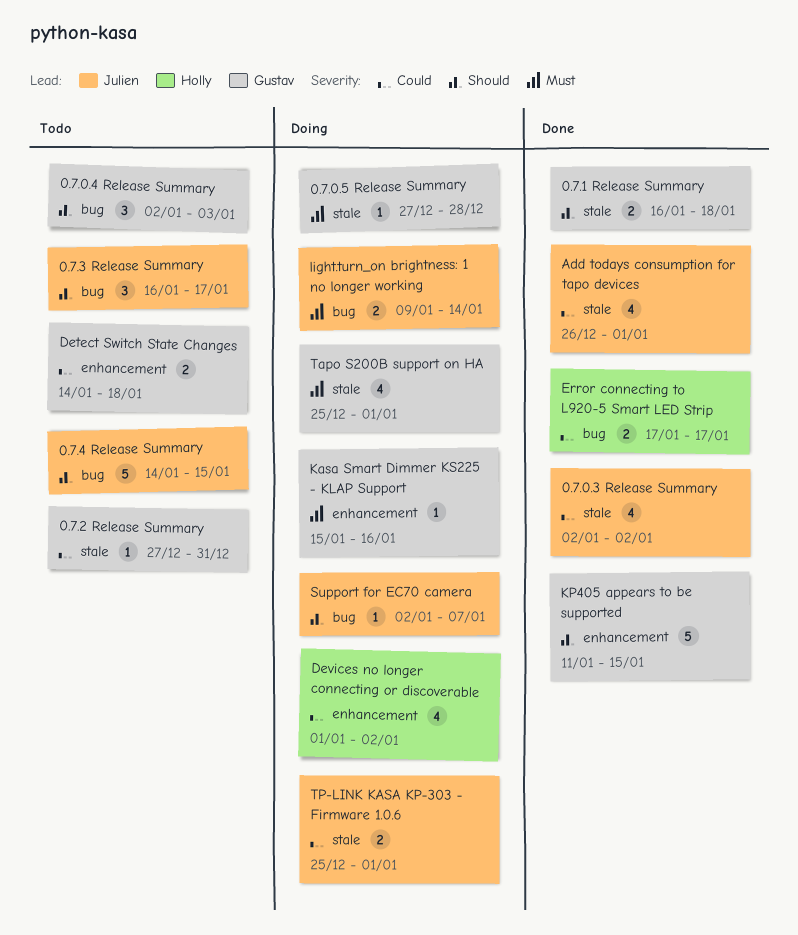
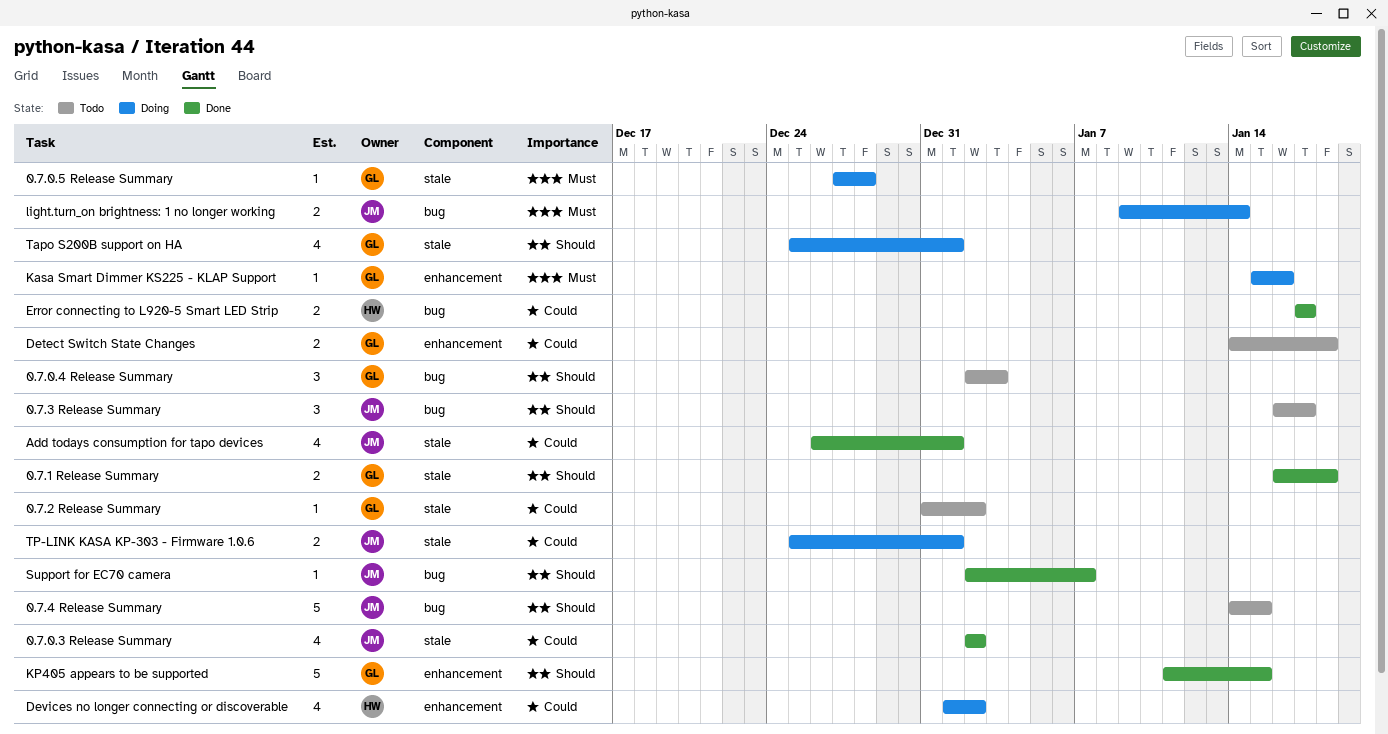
0.7.2 Release Summary, start: Dec 27 -> Dec 31
0.7.2 Release Summary, due: Dec 31 -> Jan 2
Support for EC70 camera, status: Doing -> Done
Tapo S200B support on HA, priority: Must -> Should

